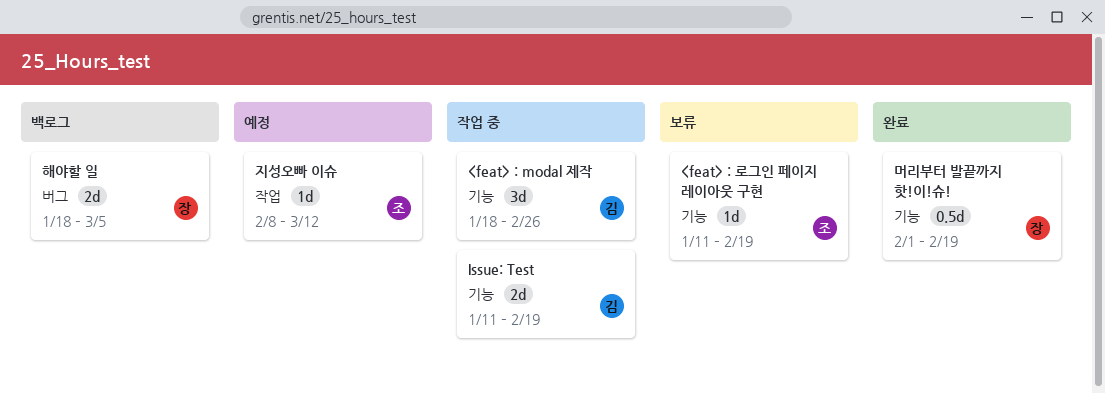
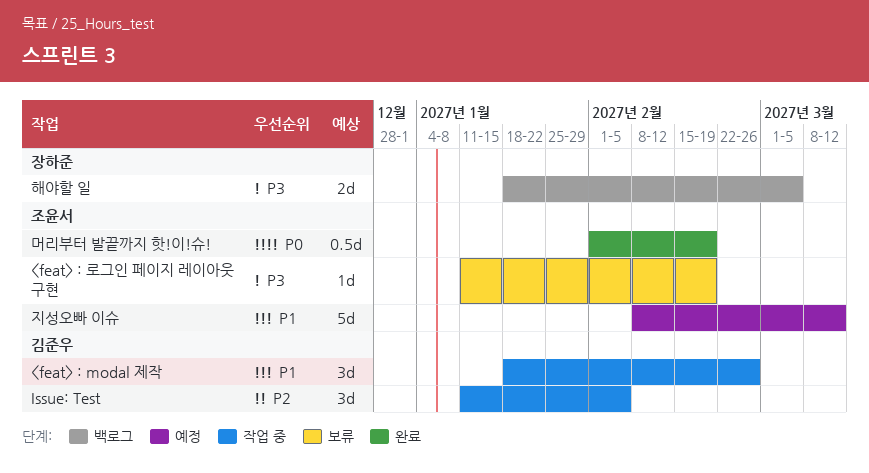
Issue: Test, estimate: 2d -> 3d
Issue: Test, due: Feb 19 -> Feb 5
머리부터 발끝까지 핫!이!슈!, owner: 장하준 -> 조윤서
지성오빠 이슈, estimate: 1d -> 5d

